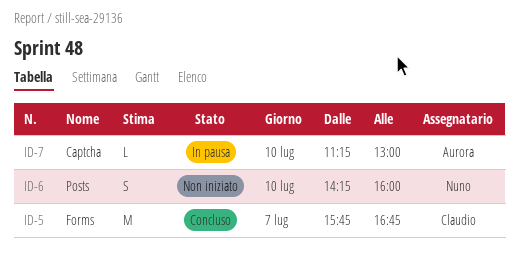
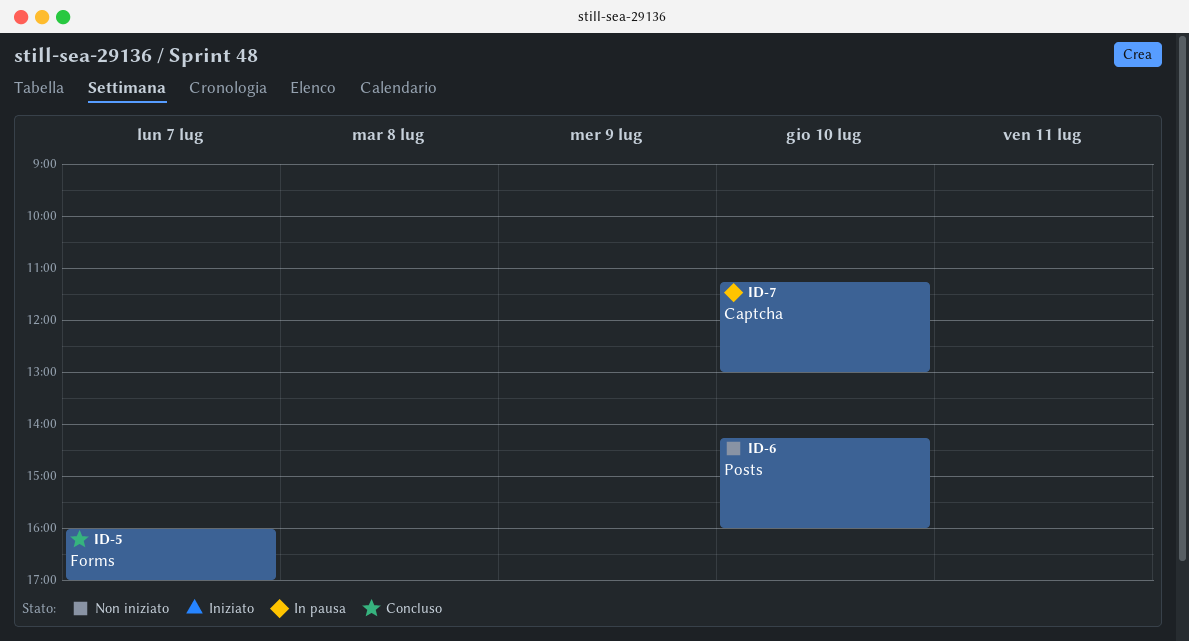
ID-5, begins: 15:45 -> 16:00
ID-5, ends: 16:45 -> 17:00

